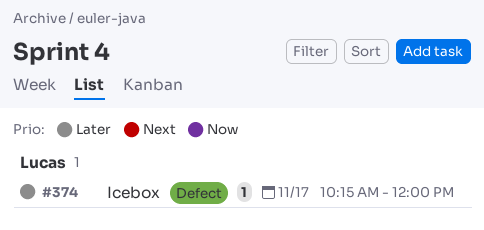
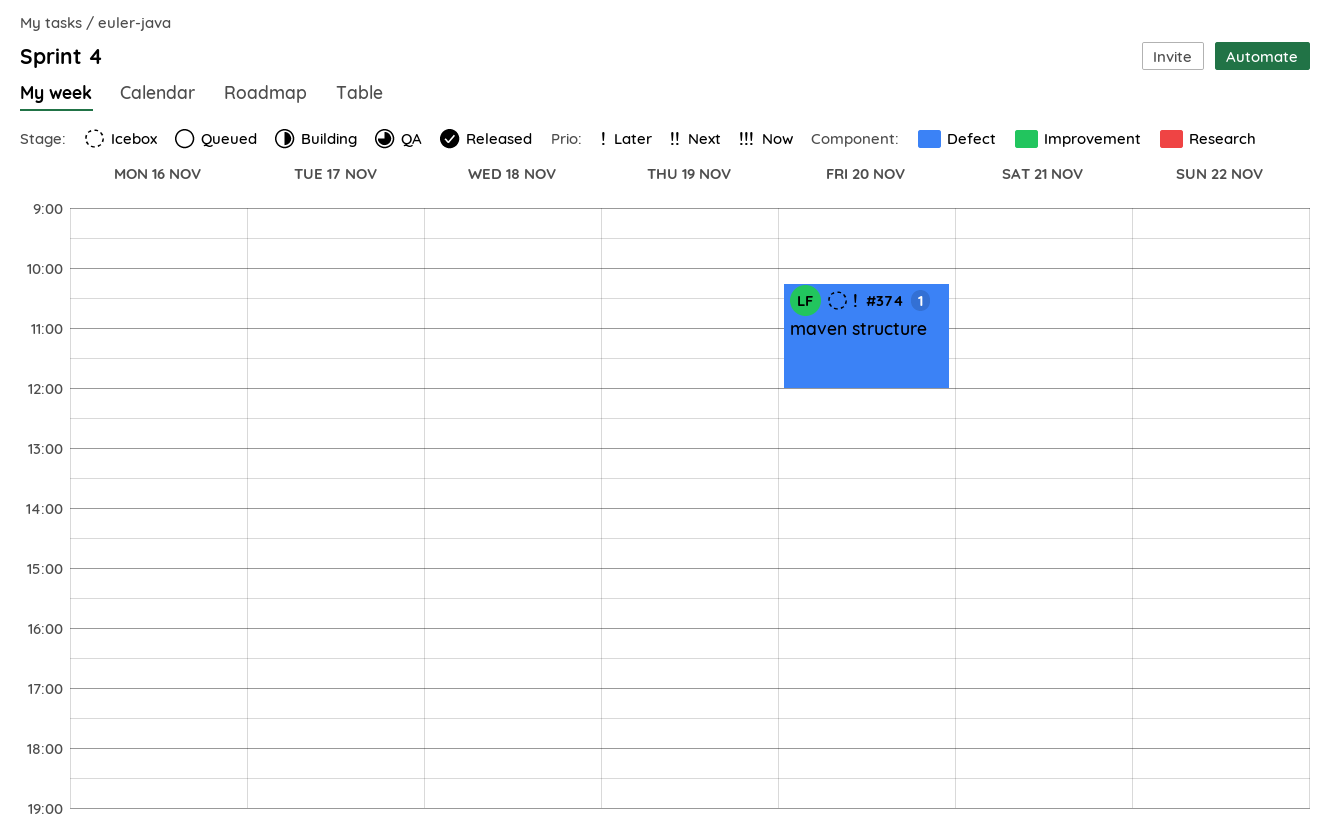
#374, day: Nov 17 -> Nov 20

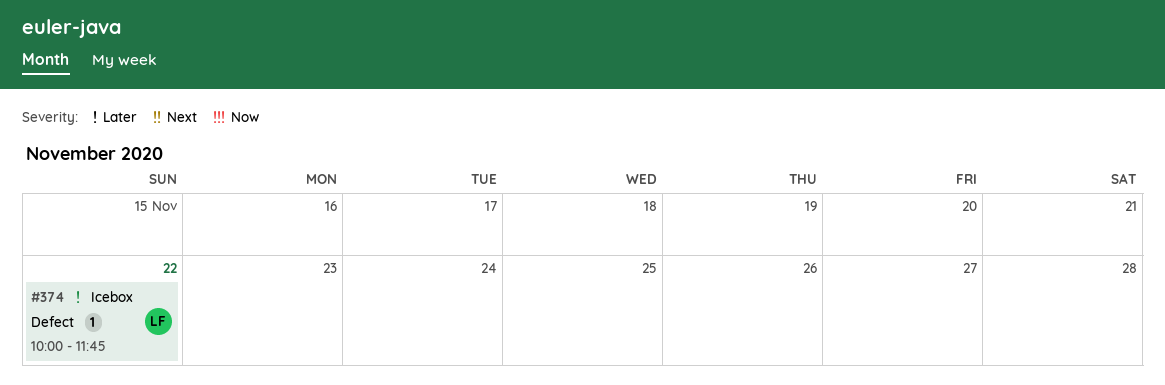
#374, day: Nov 20 -> Nov 22
#374, begins: 10:15 -> 10:00
#374, ends: 12:00 -> 11:45

